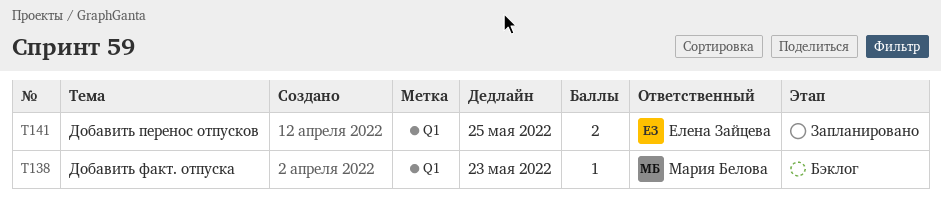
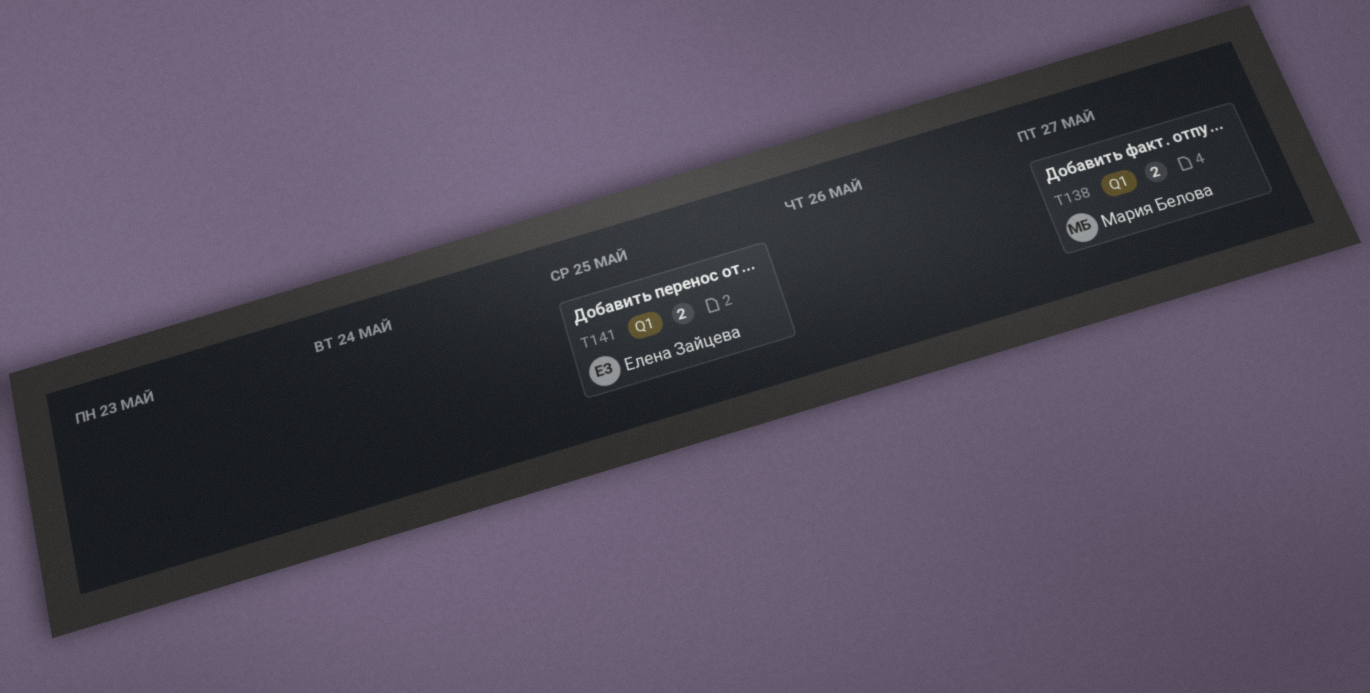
T138, estimate: 1 -> 2
T138, due: May 23 -> May 27

